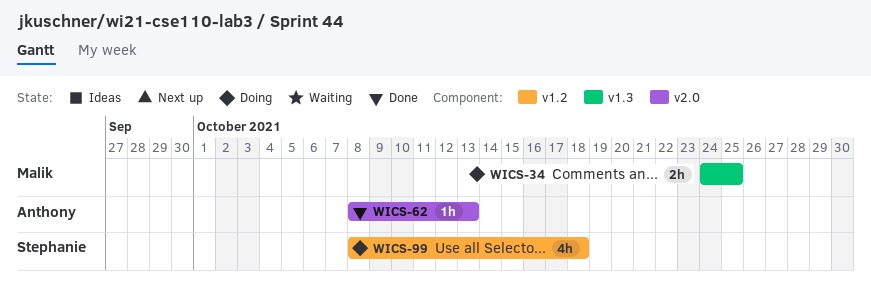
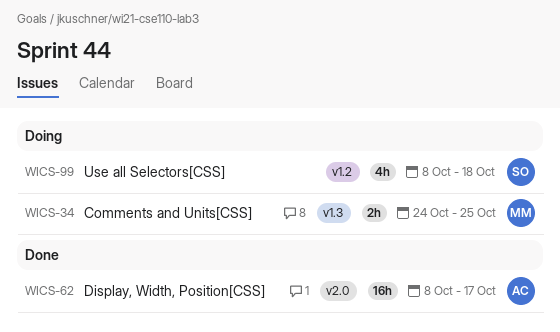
WICS-62, estimate: 1h -> 16h
WICS-62, due: Oct 13 -> Oct 17

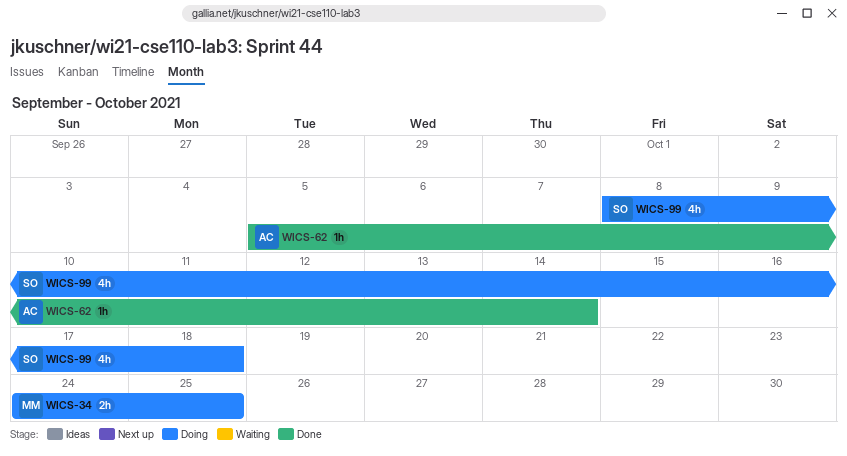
WICS-62, estimate: 16h -> 1h
WICS-62, start: Oct 8 -> Oct 5
WICS-62, due: Oct 17 -> Oct 14

